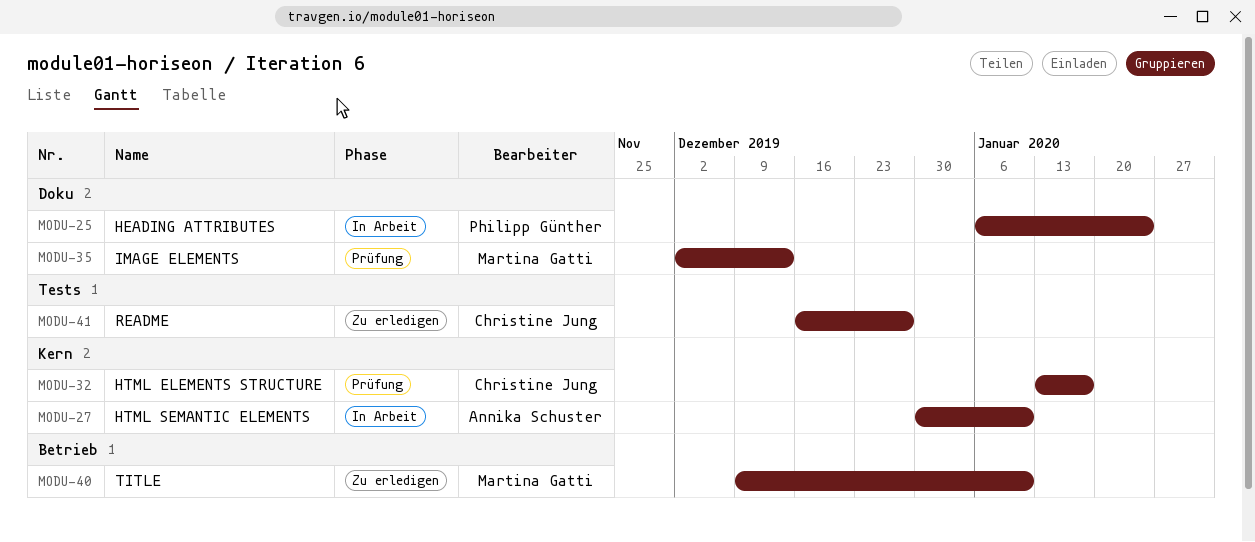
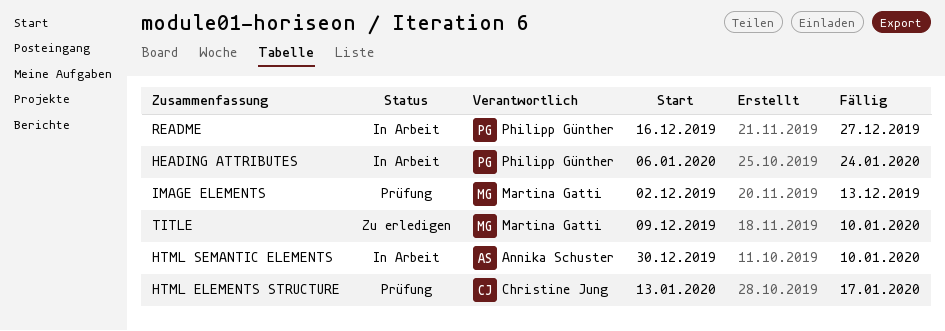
README, status: Zu erledigen -> In Arbeit
README, owner: Christine Jung -> Philipp Günther

